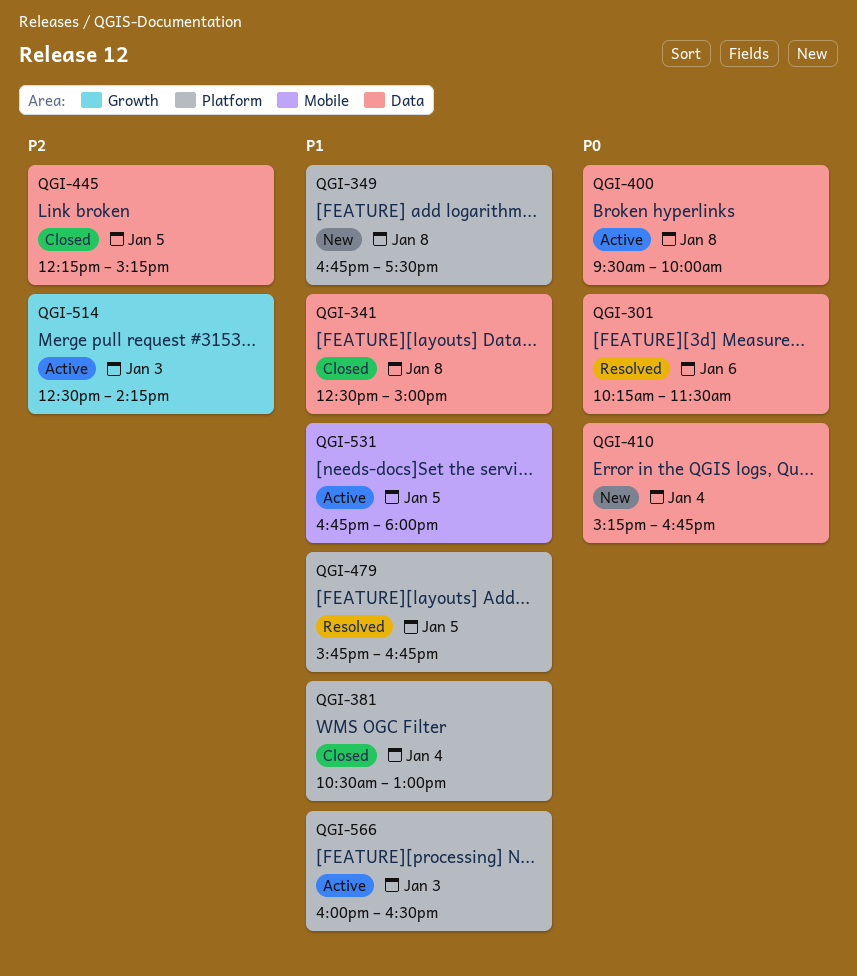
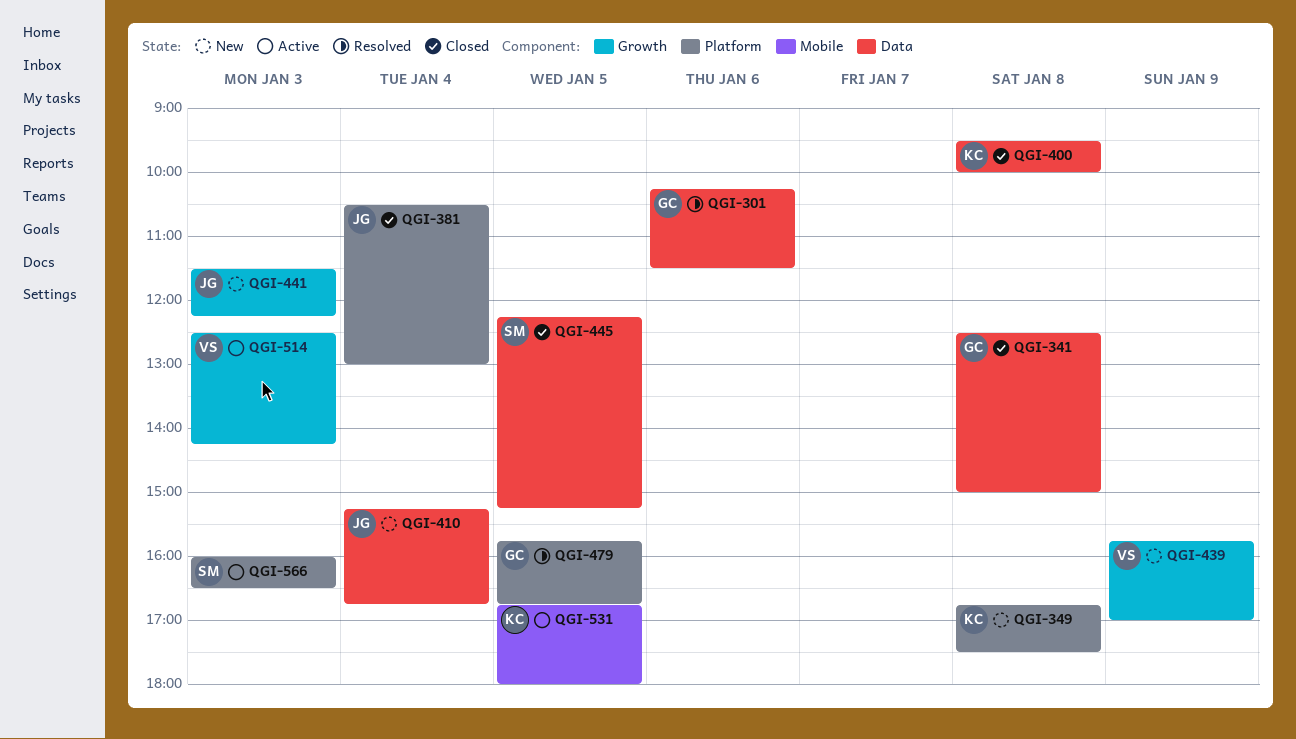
QGI-400, status: Active -> Closed
QGI-439: none -> present
QGI-441: none -> present

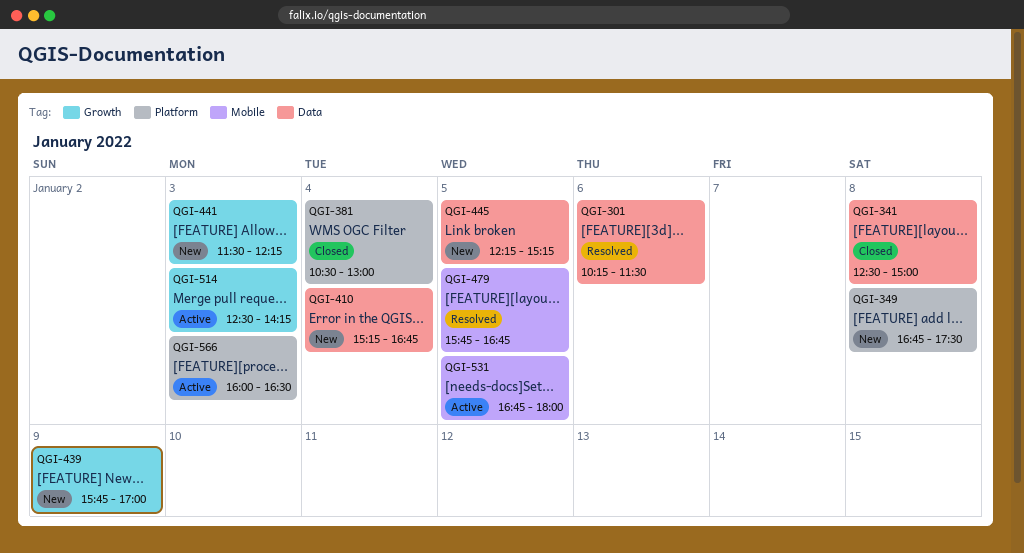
QGI-400: present -> none
QGI-445, status: Closed -> New
QGI-479, label: Platform -> Mobile

